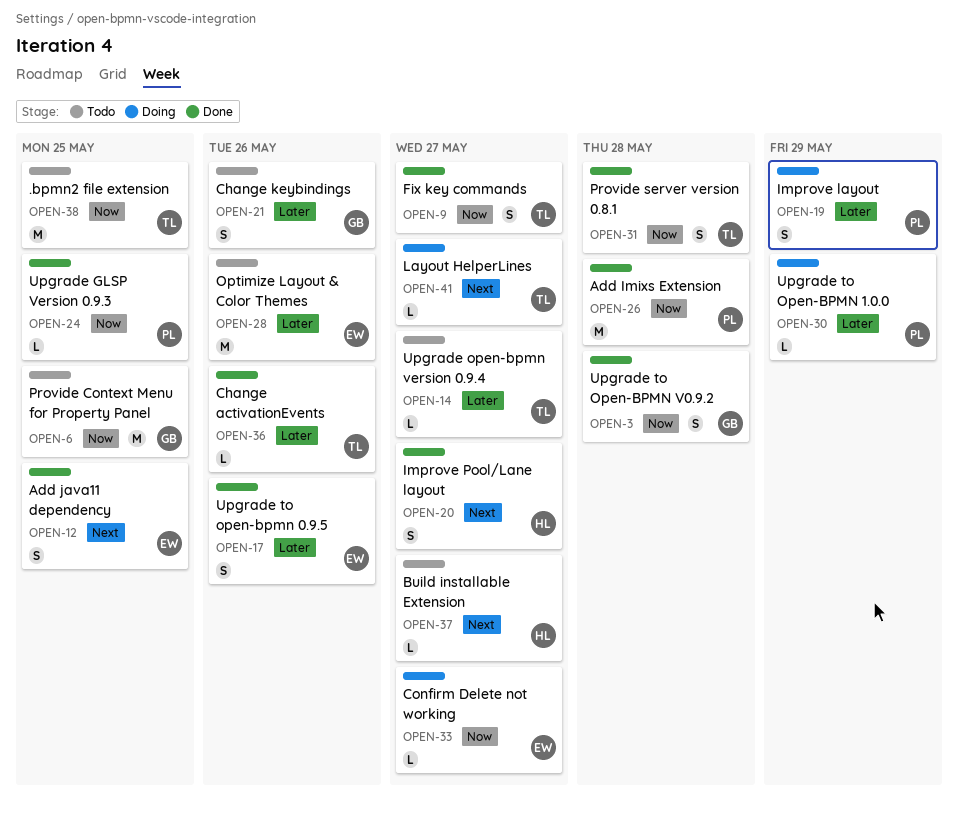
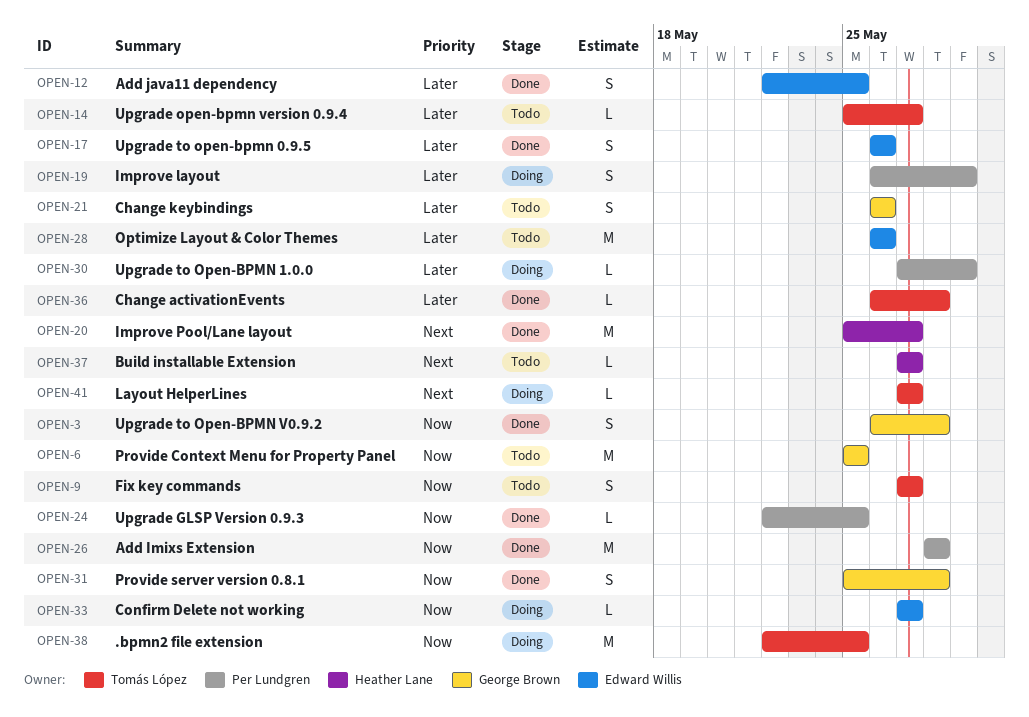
OPEN-9, status: Done -> Todo
OPEN-12, priority: Next -> Later
OPEN-20, estimate: S -> M
OPEN-31, owner: Tomás López -> George Brown
OPEN-36, due: May 26 -> May 28
OPEN-38, status: Todo -> Doing

